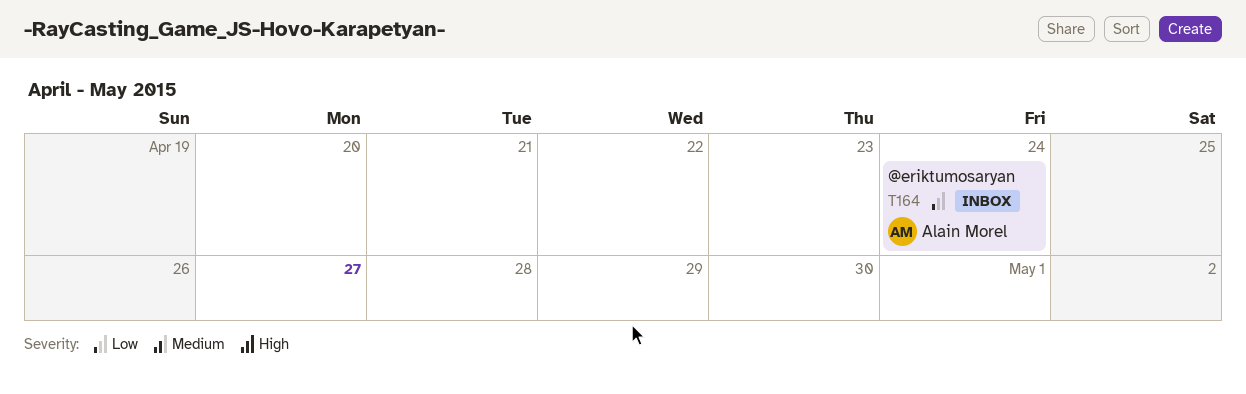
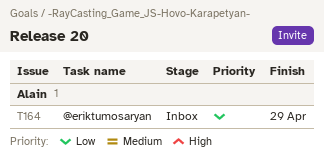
T164, due: Apr 24 -> Apr 29

